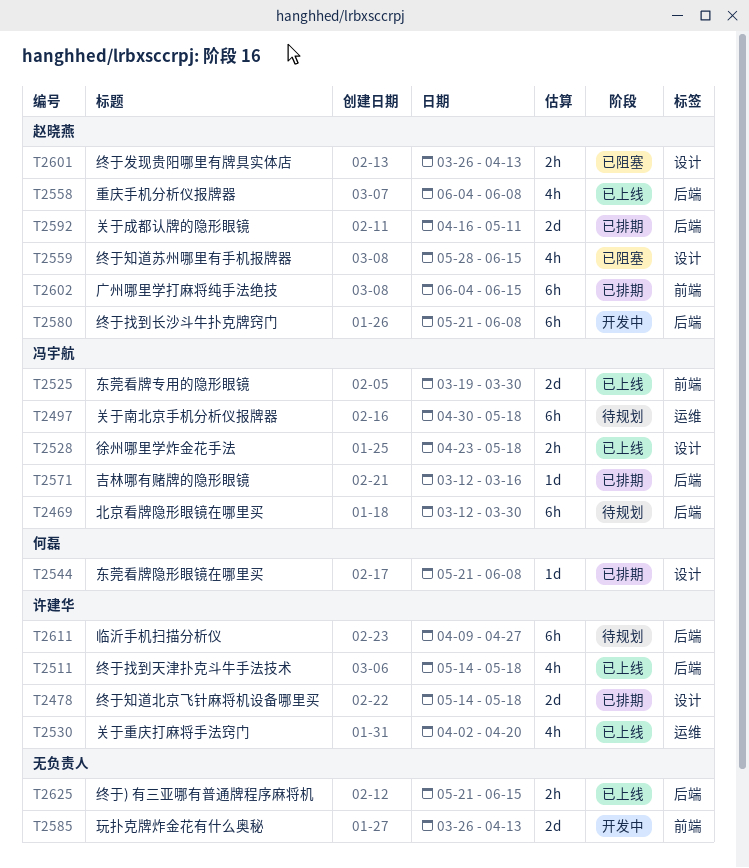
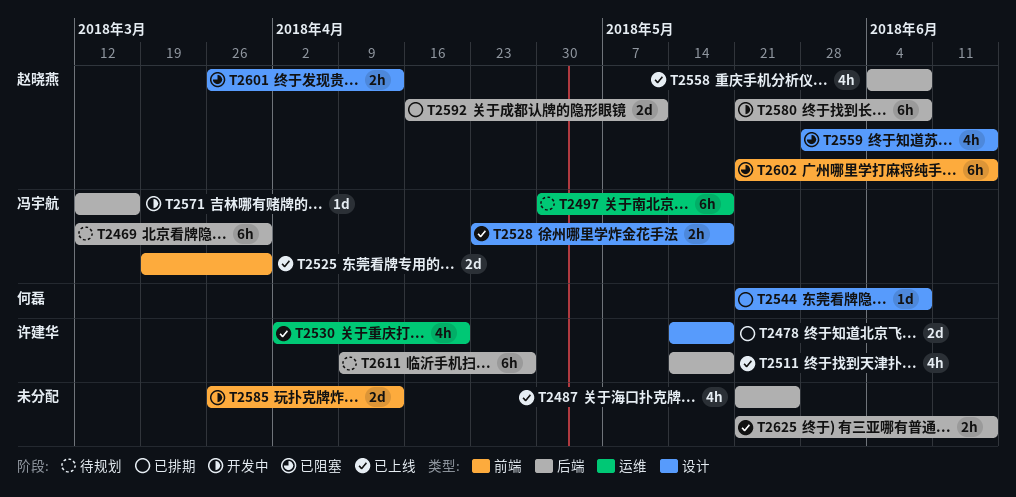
T2487: none -> present
T2571, status: 已排期 -> 开发中
T2602, status: 已排期 -> 已阻塞
T2602, start: Jun 4 -> May 21

